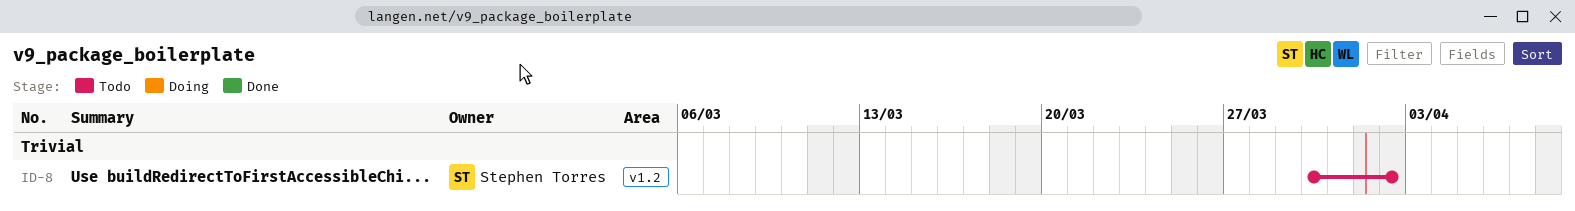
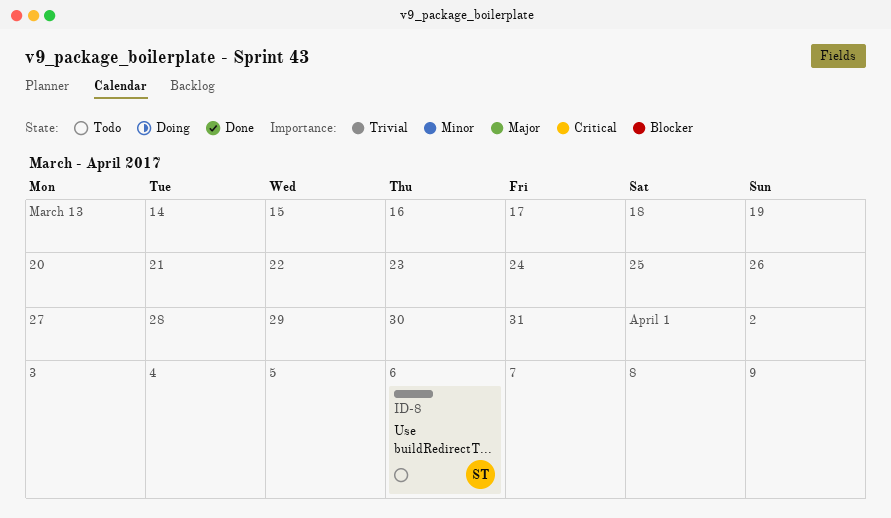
ID-8, due: Apr 2 -> Apr 6

